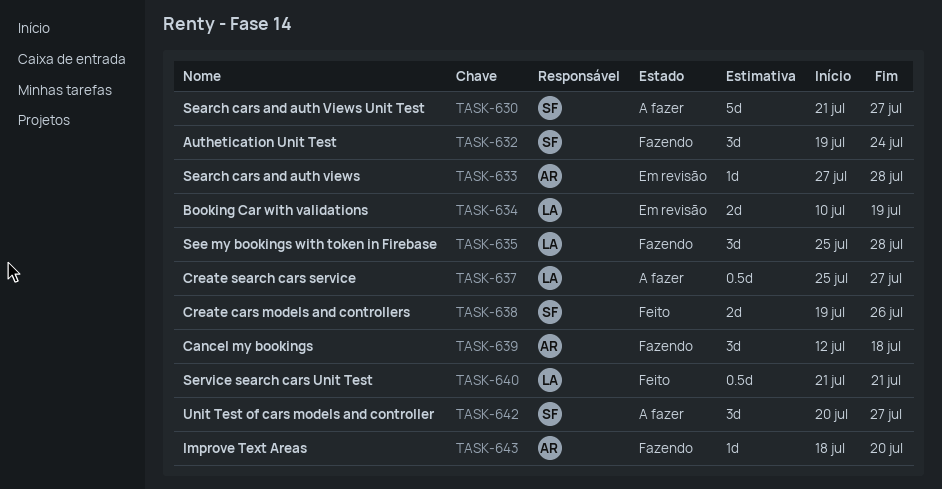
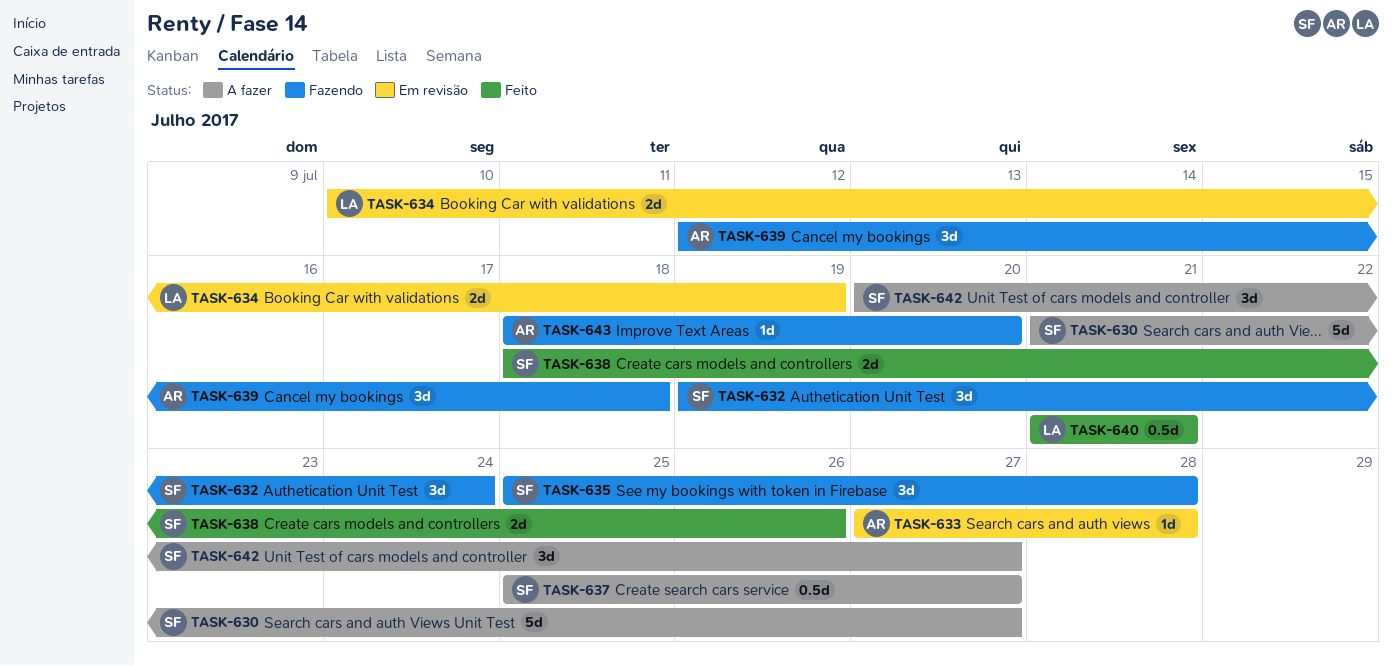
TASK-635, owner: LA -> SF
TASK-637, owner: LA -> SF
TASK-638, start: Jul 19 -> Jul 18

